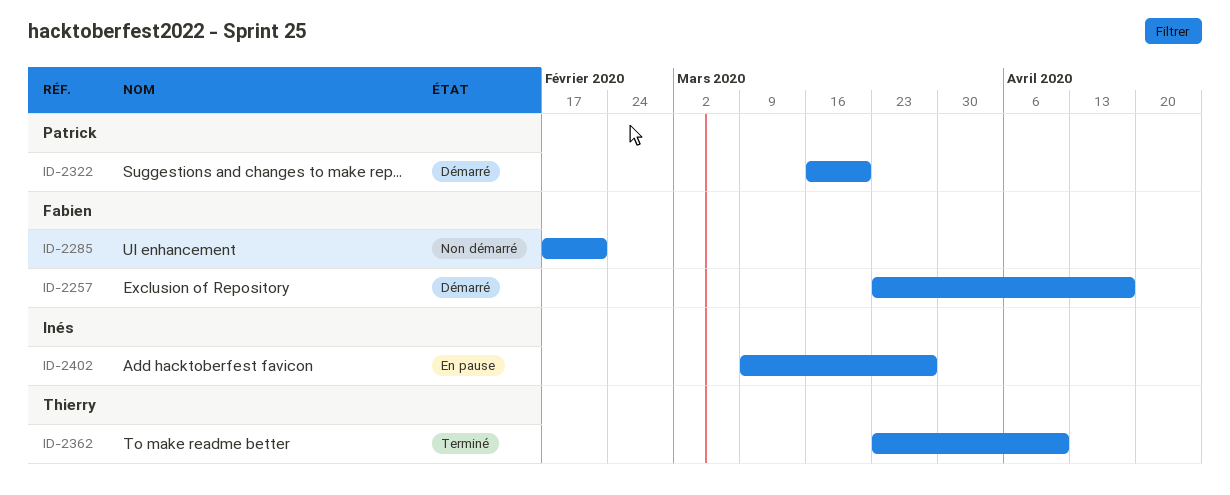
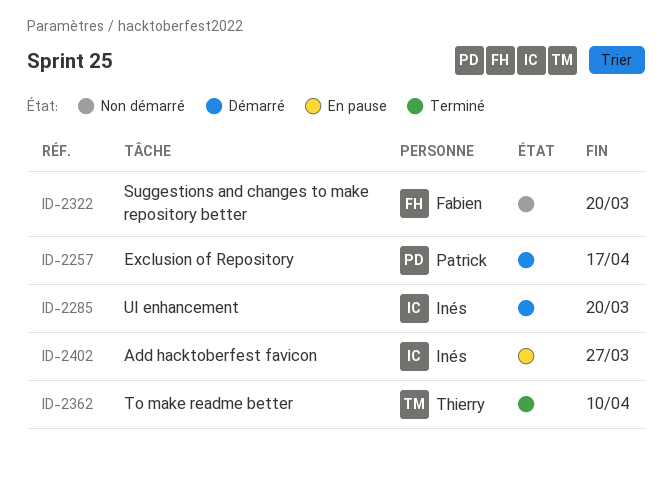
ID-2257, owner: Fabien -> Patrick
ID-2285, status: Non démarré -> Démarré
ID-2285, owner: Fabien -> Inés
ID-2285, due: Feb 21 -> Mar 20
ID-2322, status: Démarré -> Non démarré
ID-2322, owner: Patrick -> Fabien

